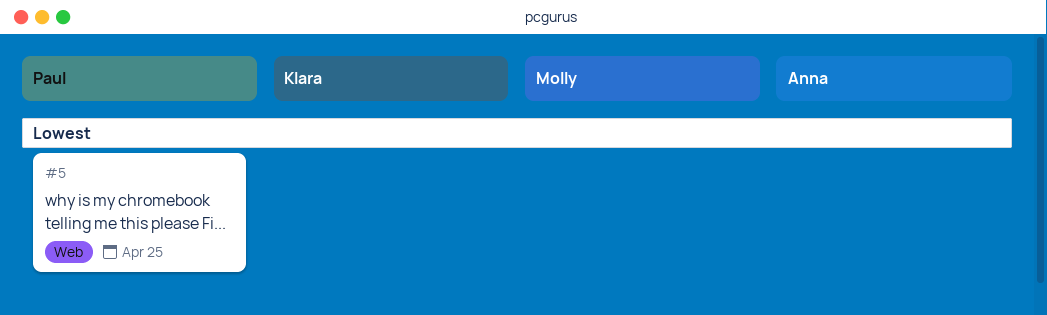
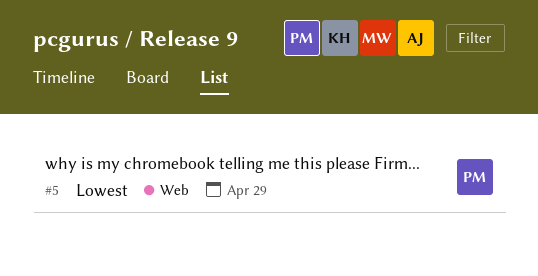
#5, due: Apr 25 -> Apr 29

